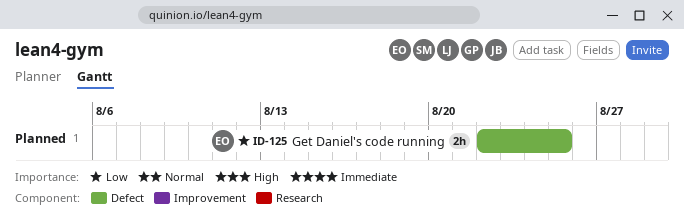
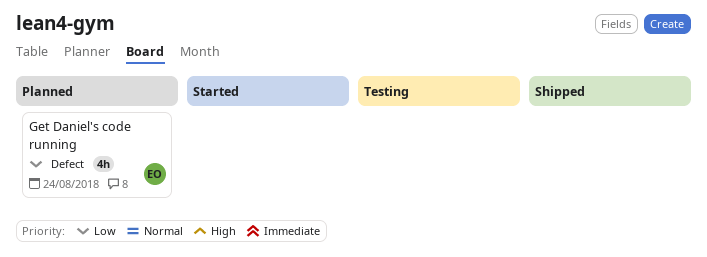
Get Daniel's code running, estimate: 2h -> 4h
Get Daniel's code running, due: Aug 25 -> Aug 24

